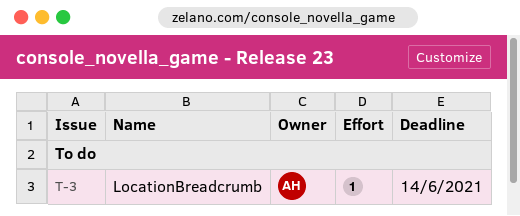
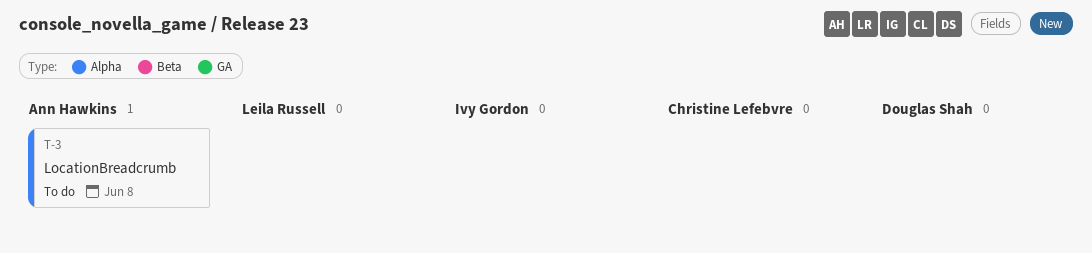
T-3, due: Jun 14 -> Jun 8

